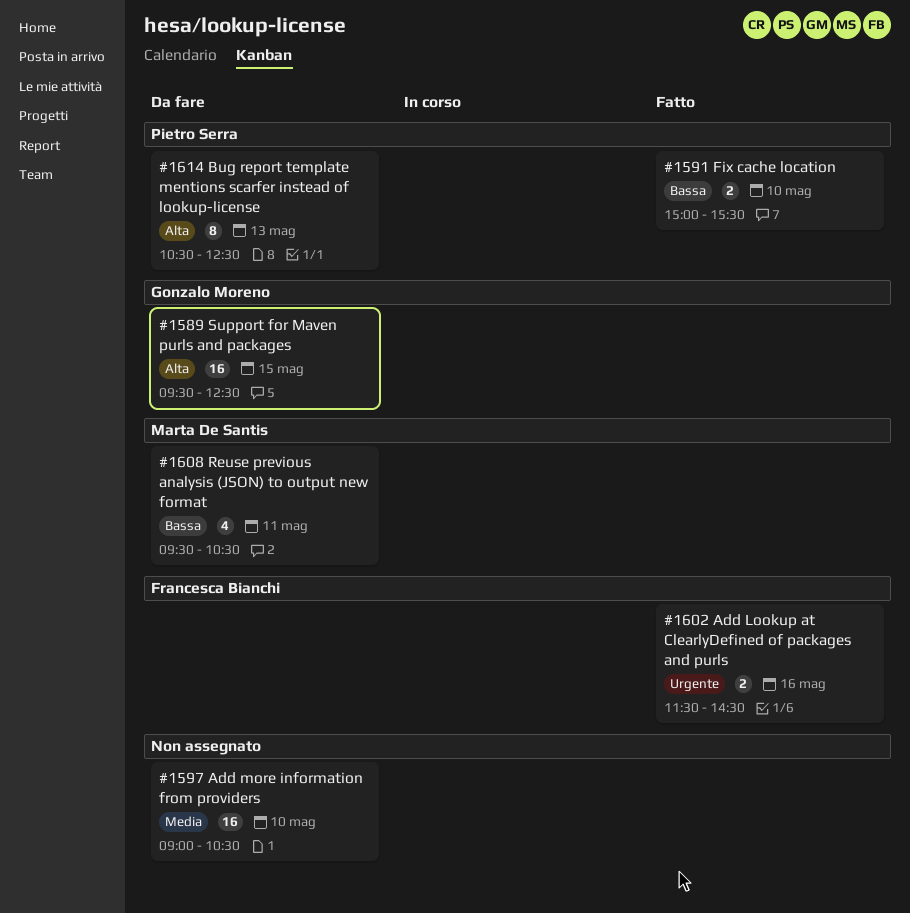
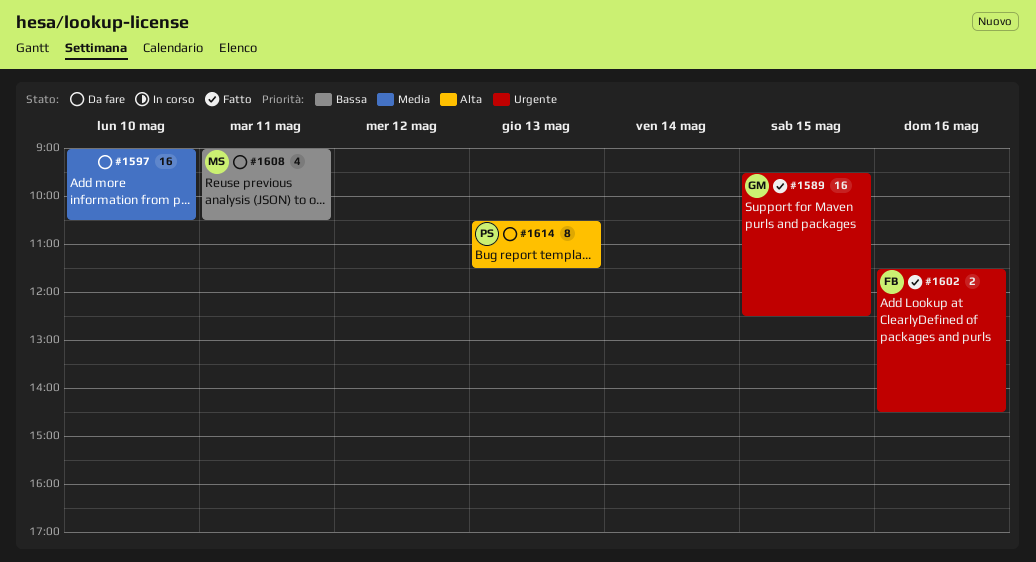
#1589, status: Da fare -> Fatto
#1589, priority: Alta -> Urgente
#1591: present -> none
#1608, begins: 09:30 -> 09:00
#1614, ends: 12:30 -> 11:30

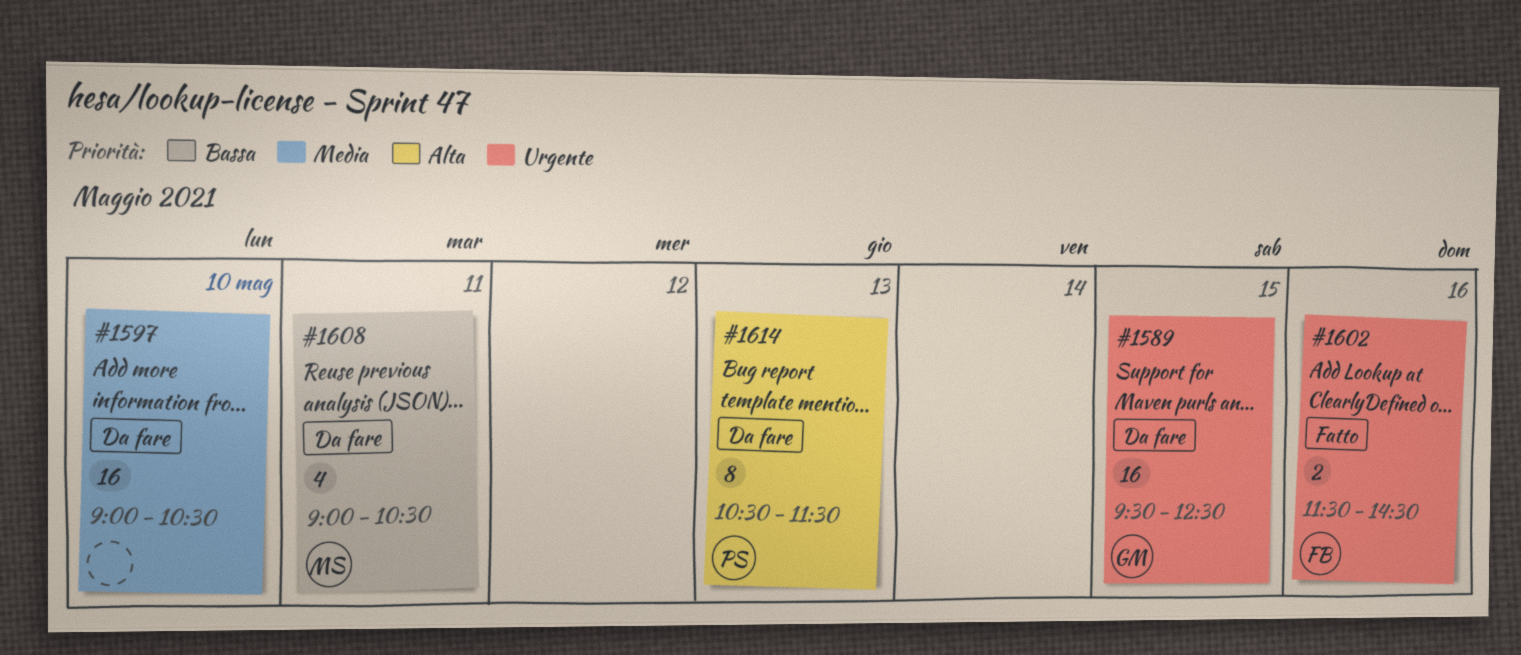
#1589, status: Fatto -> Da fare

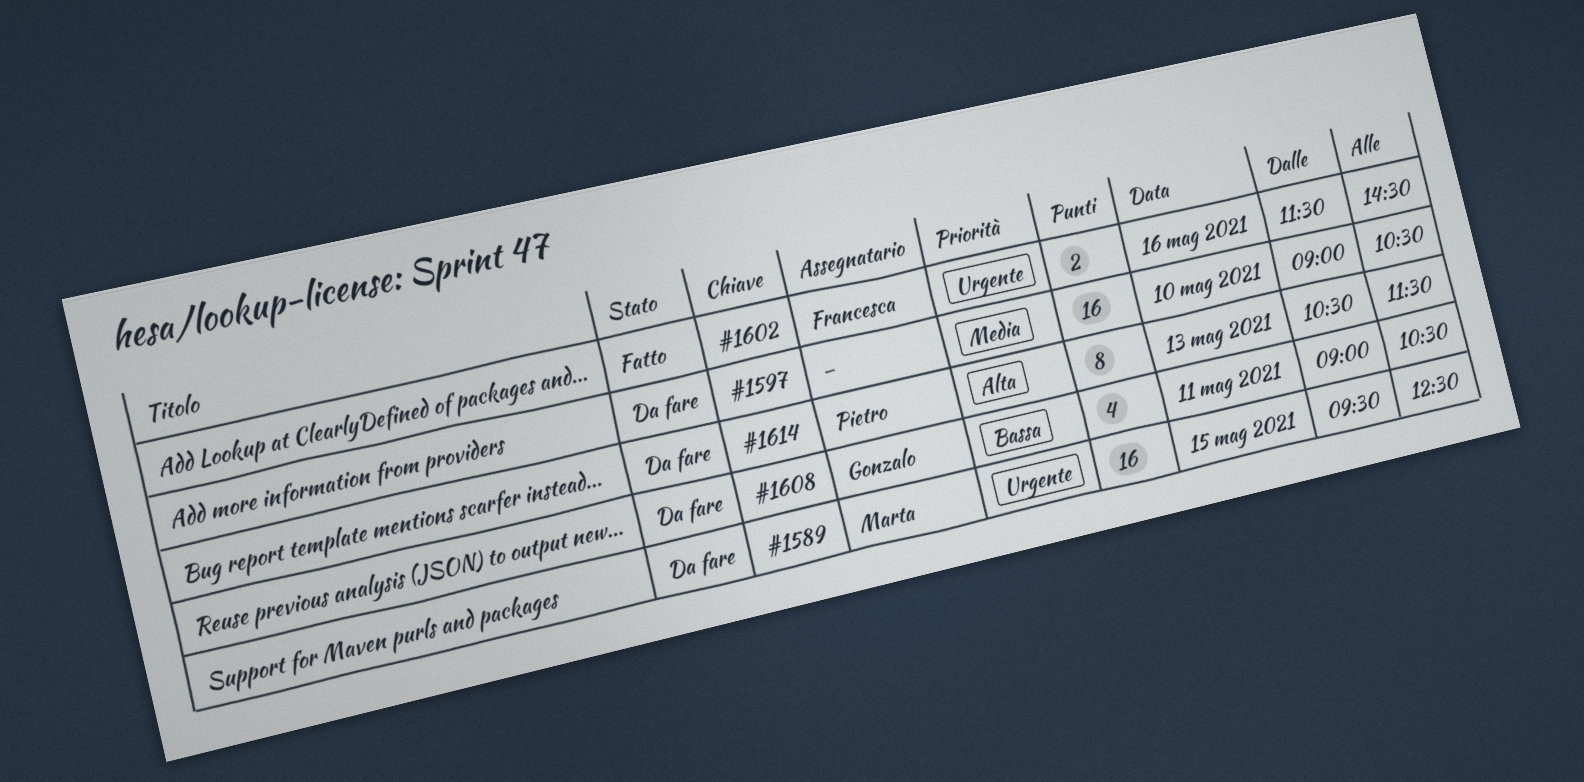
#1589, owner: Gonzalo -> Marta
#1608, owner: Marta -> Gonzalo

